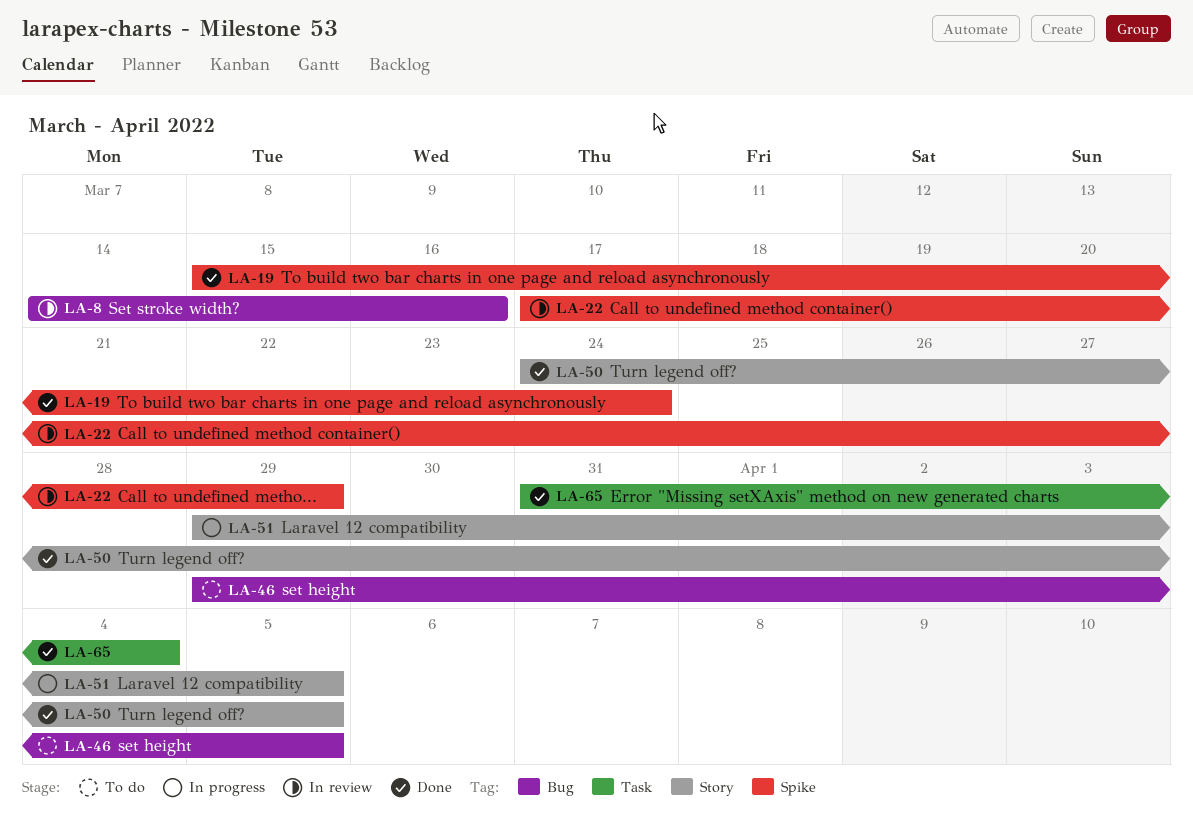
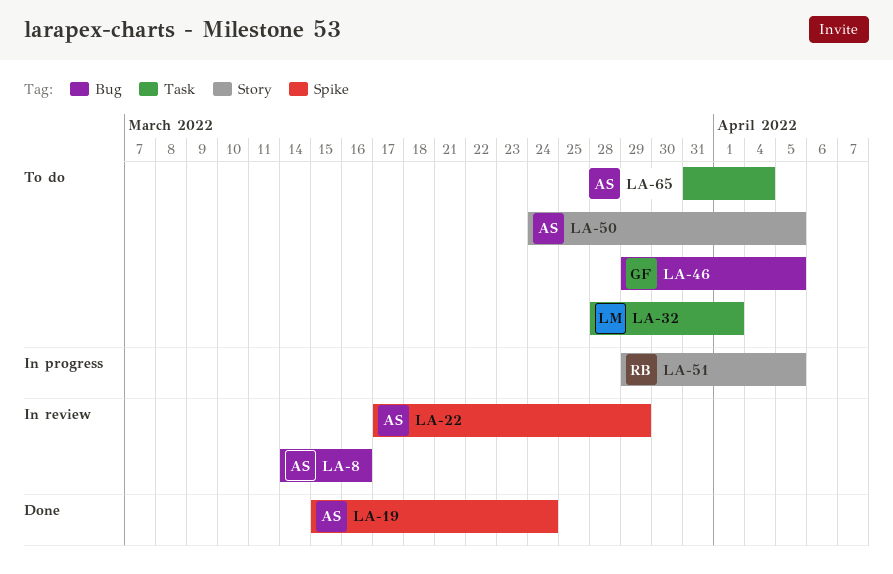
LA-32: none -> present
LA-50, status: Done -> To do
LA-65, status: Done -> To do

